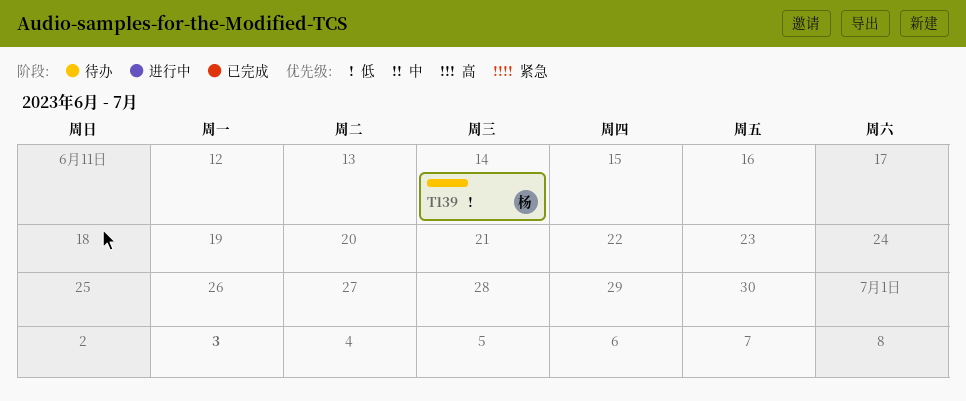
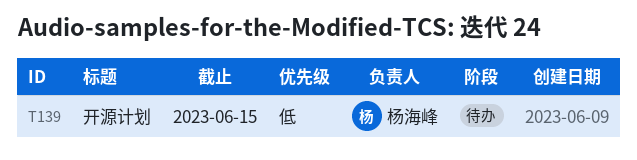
T139, due: Jun 14 -> Jun 15

